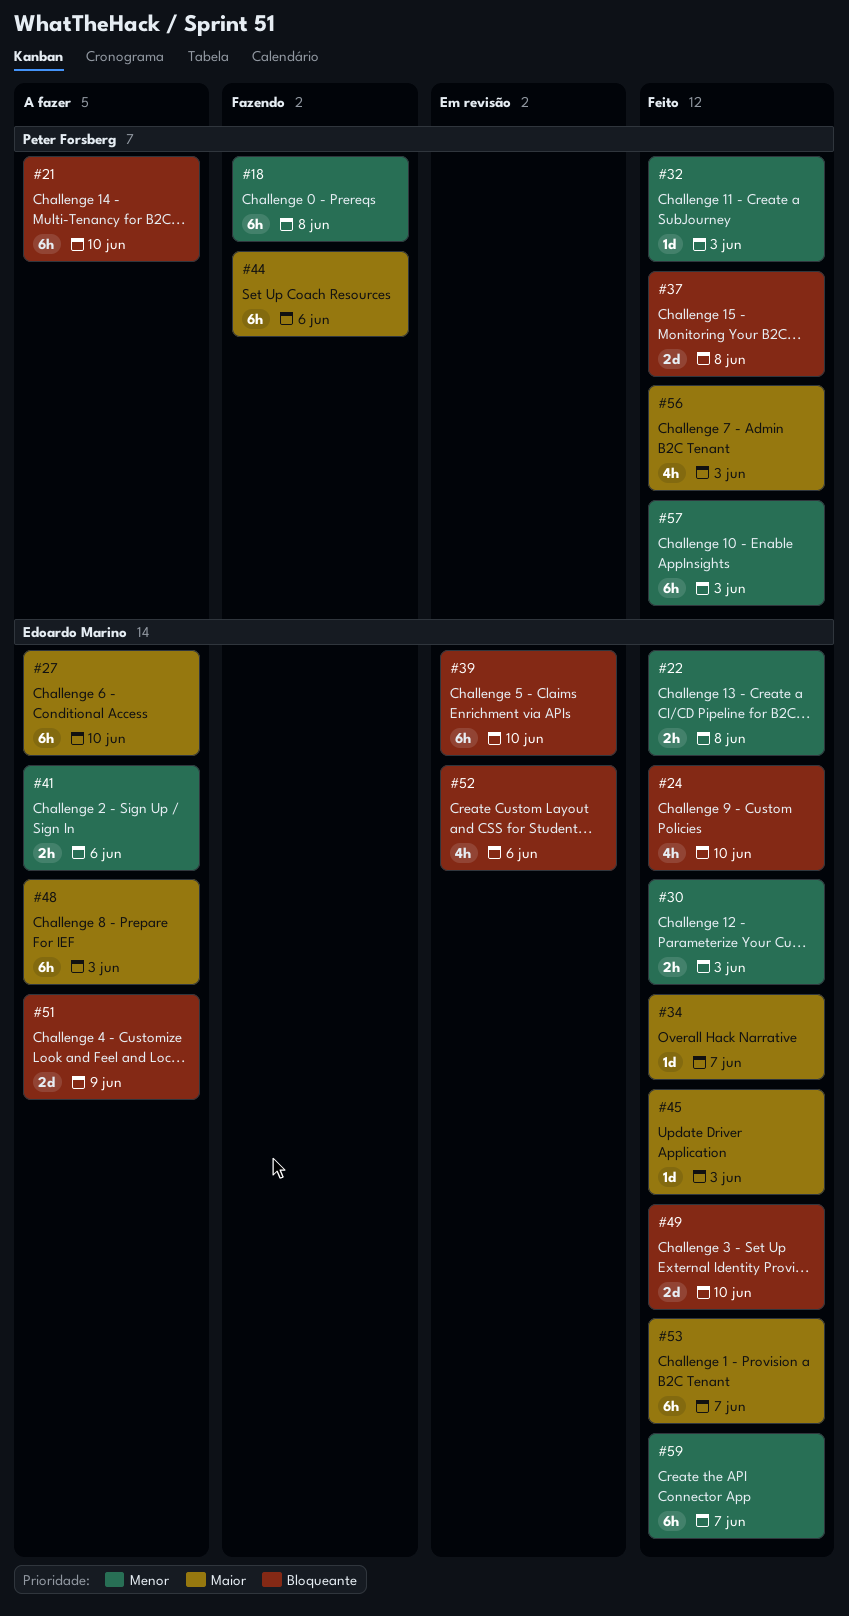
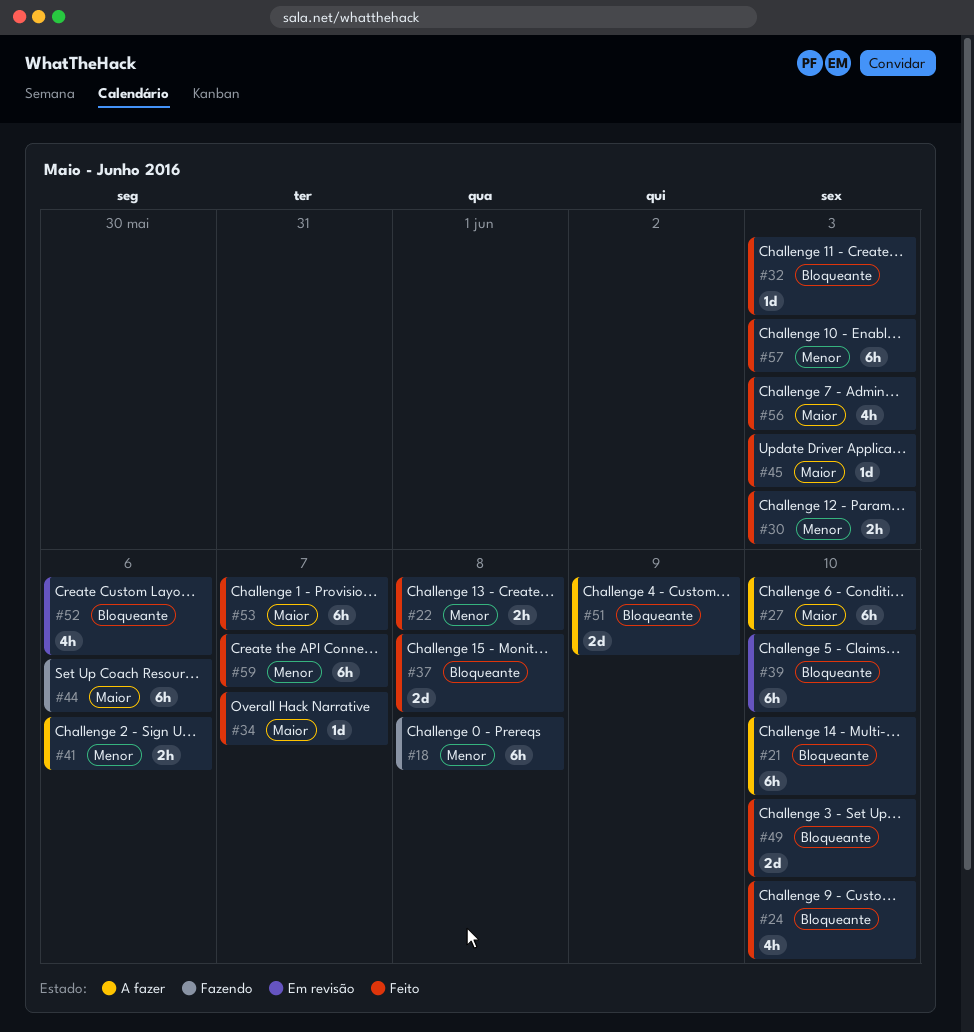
#32, priority: Menor -> Bloqueante
#48: present -> none

